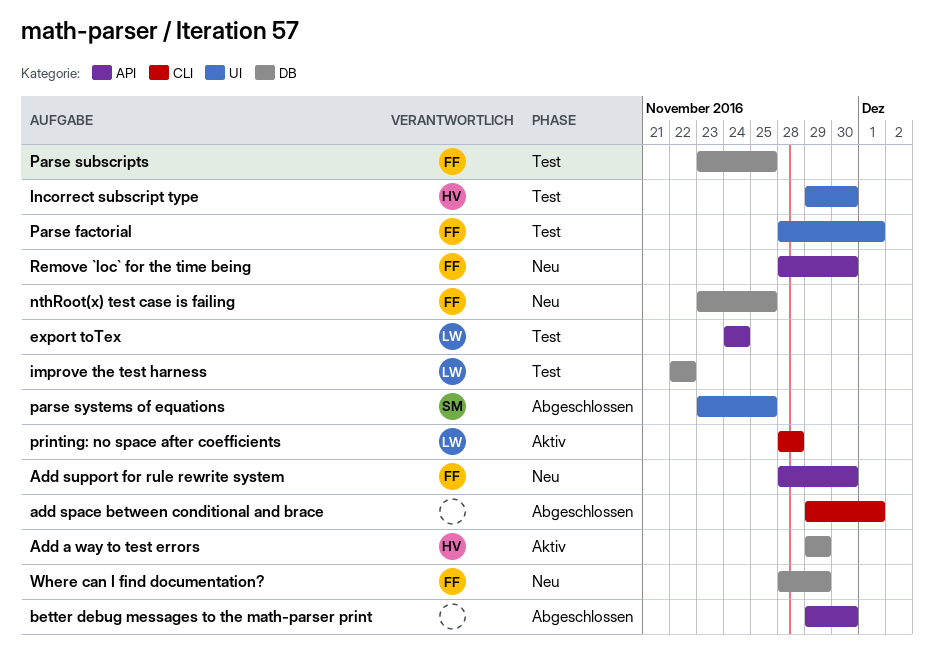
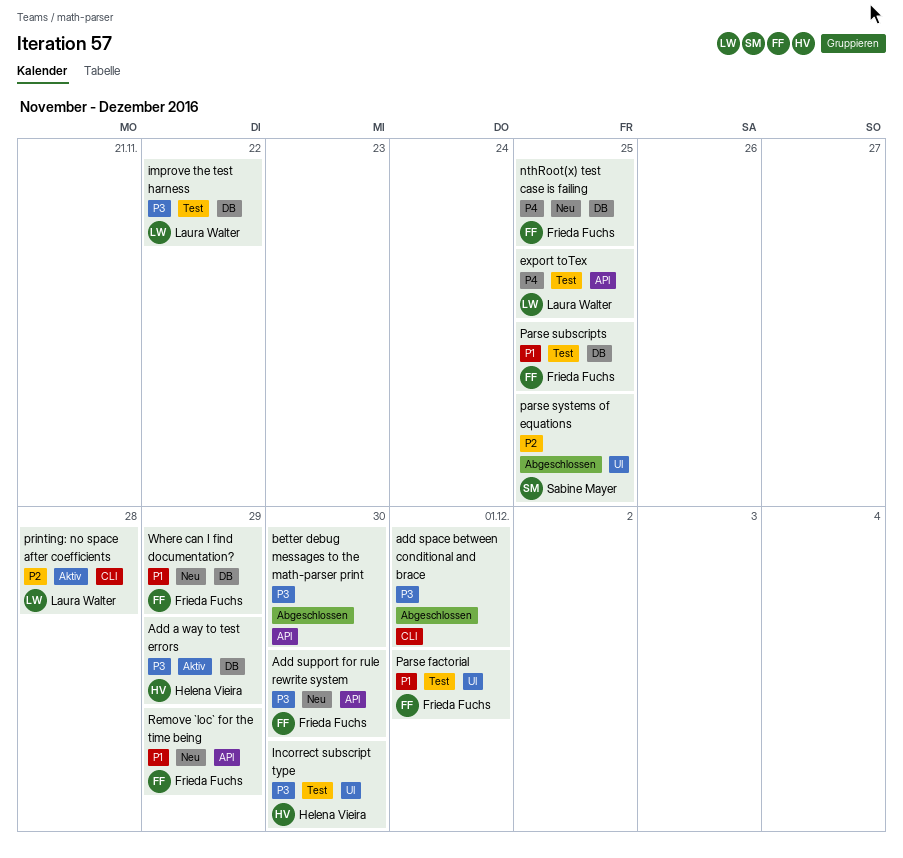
export toTex, due: Nov 24 -> Nov 25
Remove `loc` for the time being, due: Nov 30 -> Nov 29

